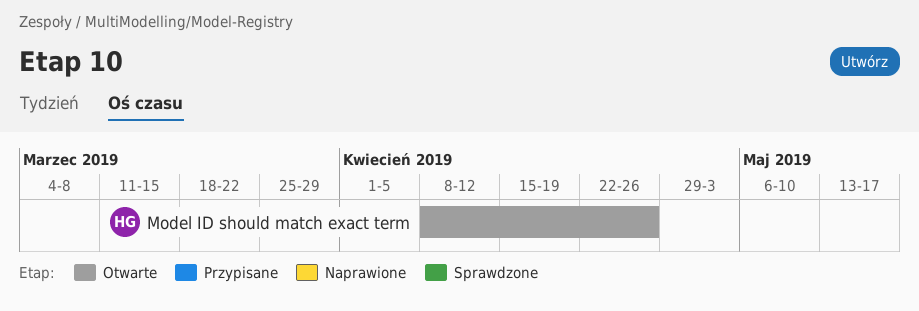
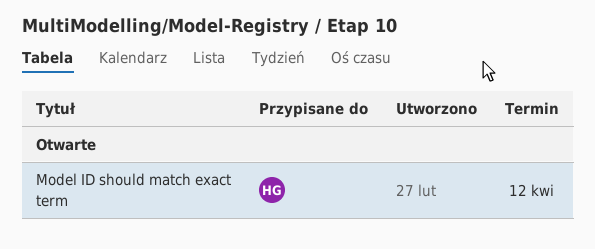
Model ID should match exact term, due: Apr 26 -> Apr 12

